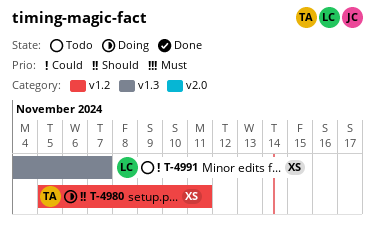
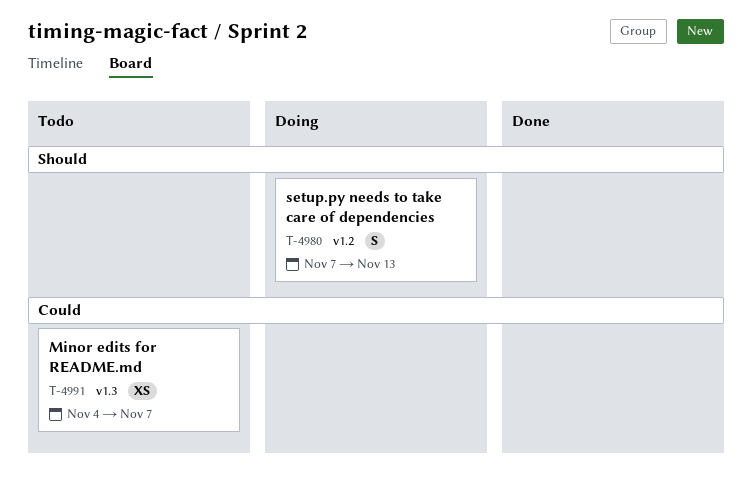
T-4980, estimate: XS -> S
T-4980, start: Nov 5 -> Nov 7
T-4980, due: Nov 11 -> Nov 13

